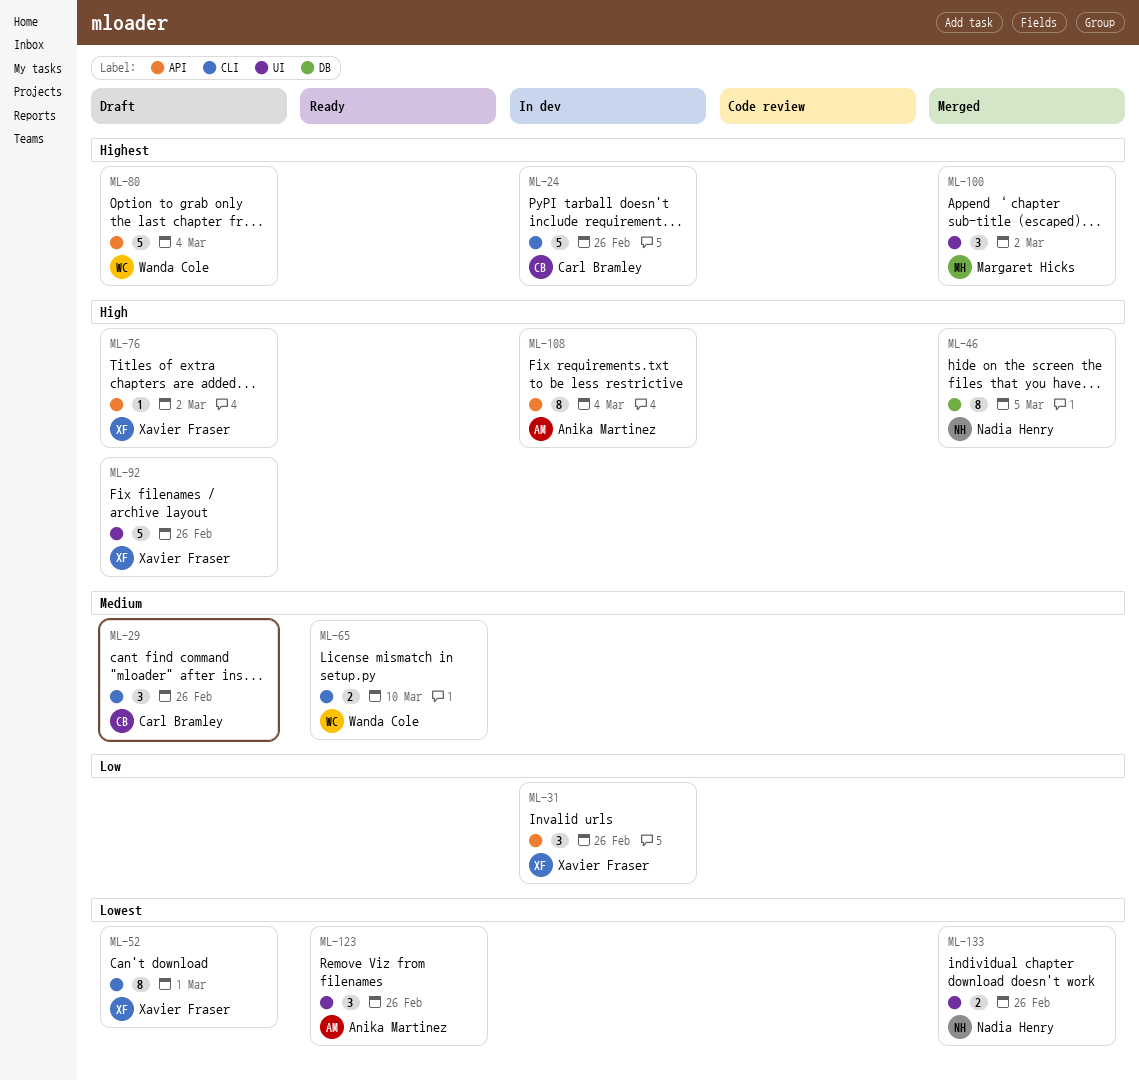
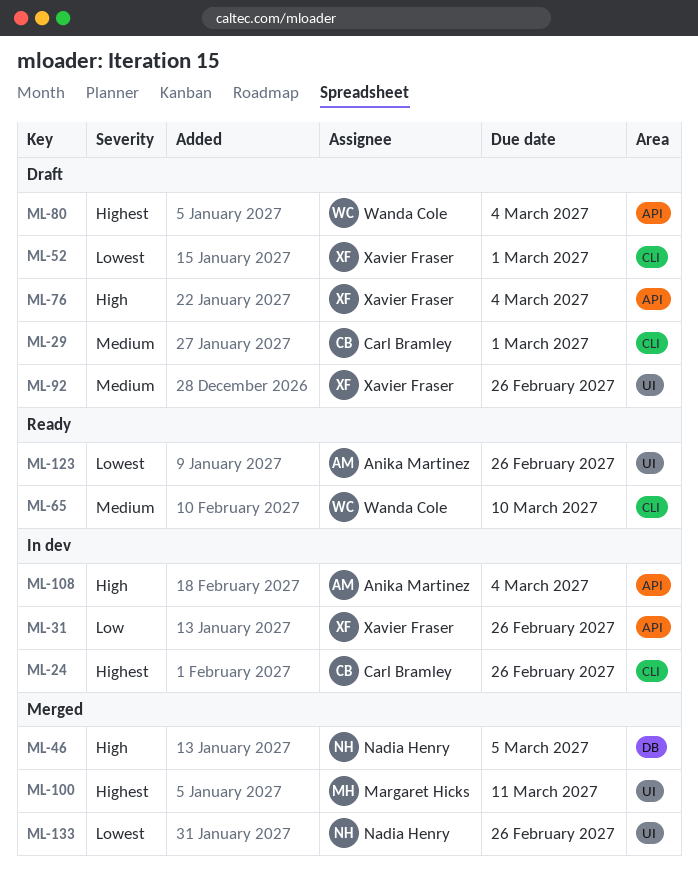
ML-29, due: Feb 26 -> Mar 1
ML-76, due: Mar 2 -> Mar 4
ML-92, priority: High -> Medium
ML-100, due: Mar 2 -> Mar 11

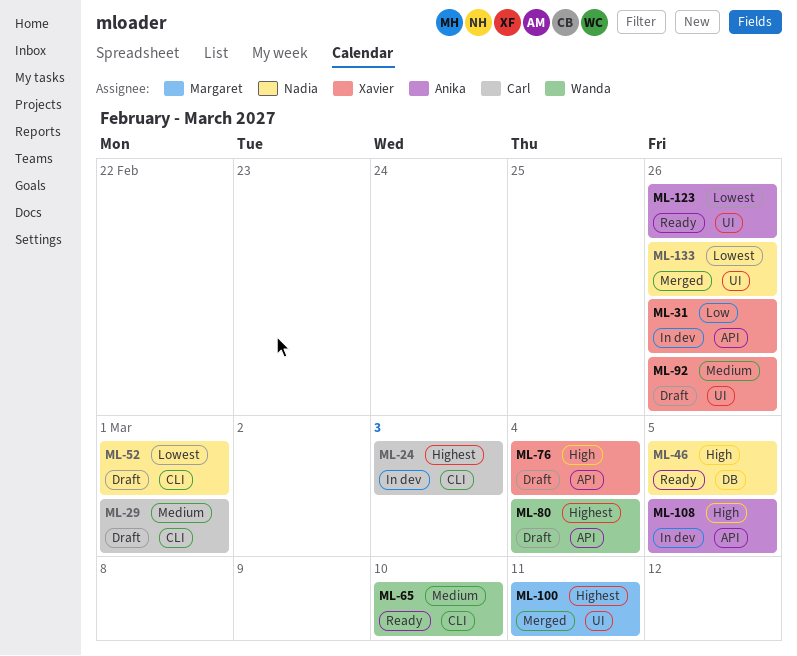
ML-24, due: Feb 26 -> Mar 3
ML-46, status: Merged -> Ready
ML-52, owner: Xavier Fraser -> Nadia Henry
ML-108, due: Mar 4 -> Mar 5

